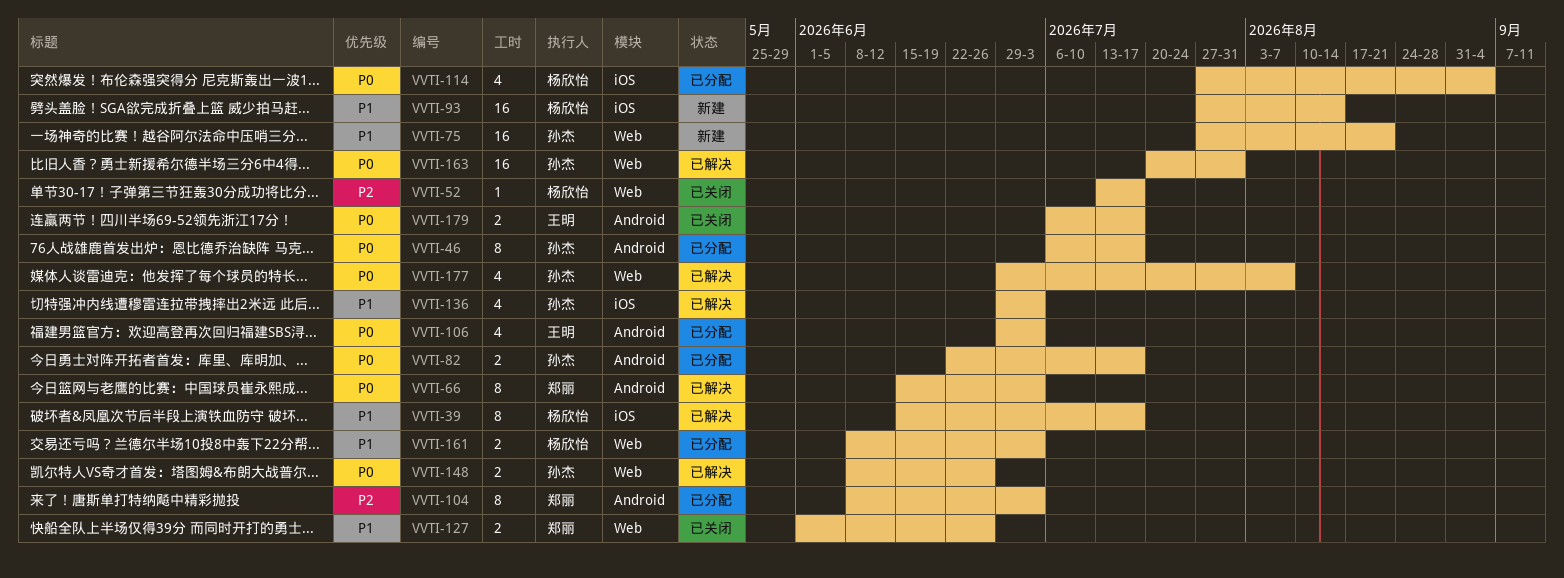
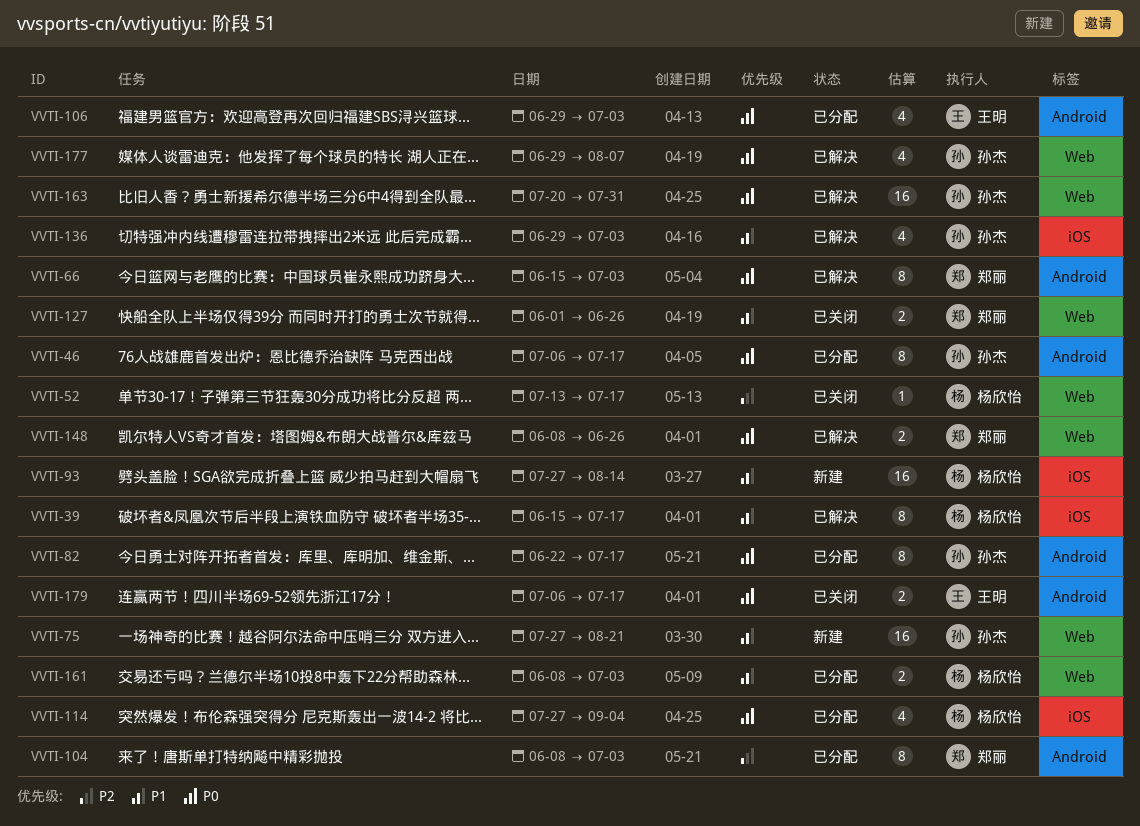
VVTI-82, estimate: 2 -> 8
VVTI-148, owner: 孙杰 -> 郑丽

